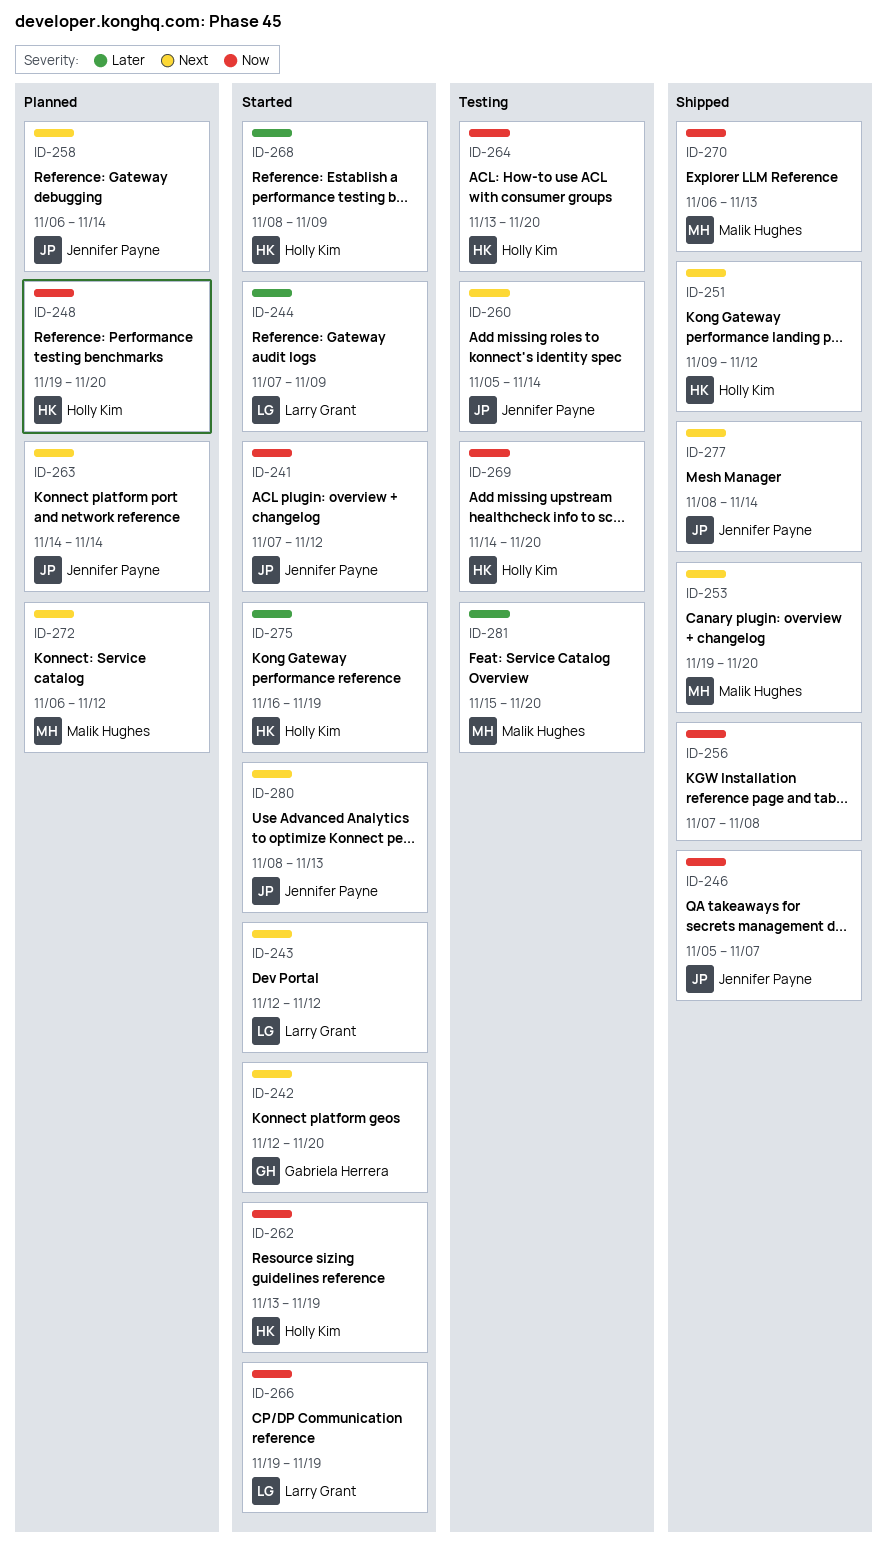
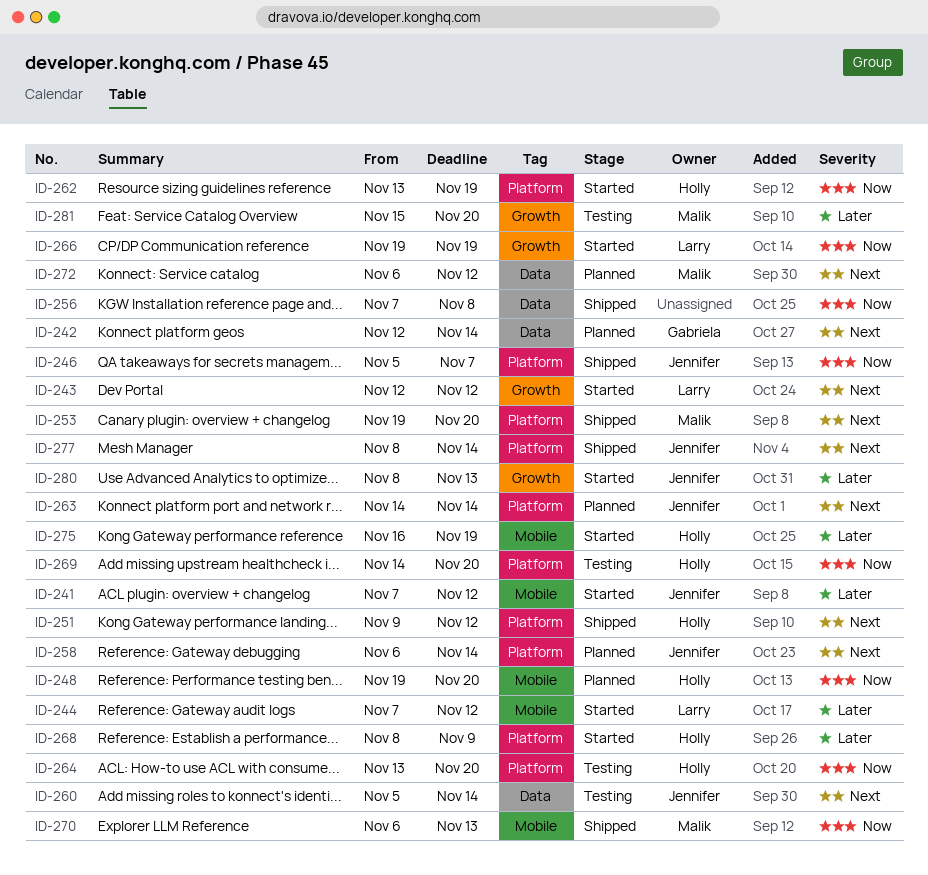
ID-241, priority: Now -> Later
ID-242, status: Started -> Planned
ID-242, due: Nov 20 -> Nov 14
ID-244, due: Nov 9 -> Nov 12
ID-280, priority: Next -> Later

